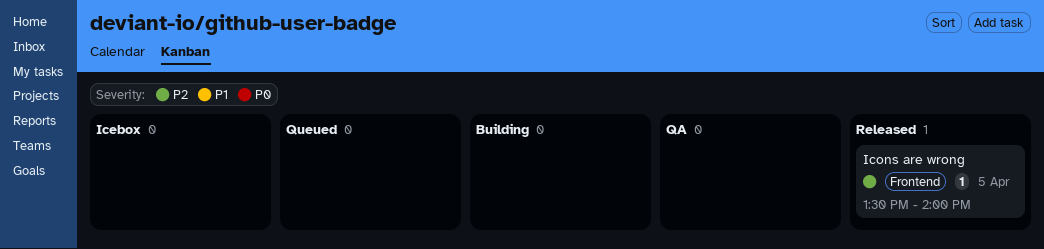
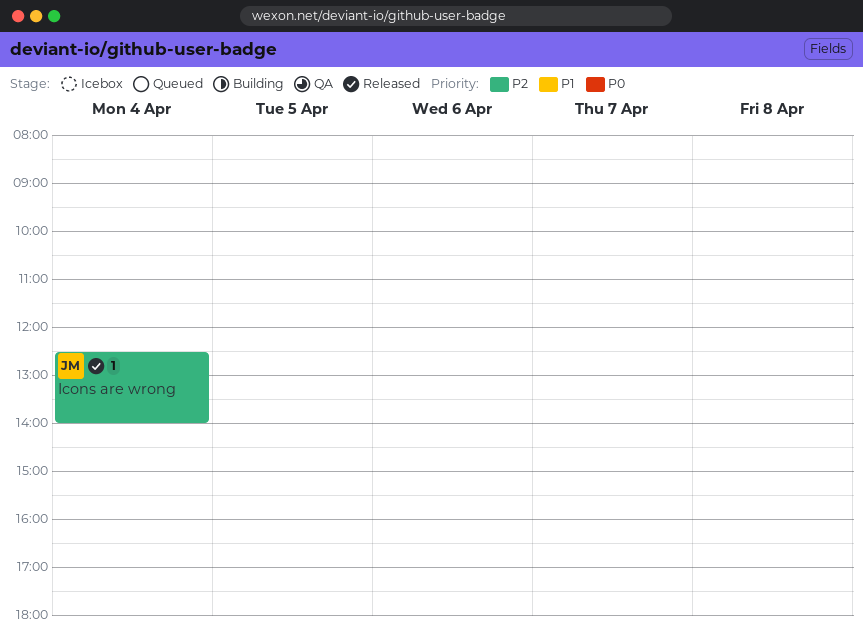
Icons are wrong, day: Apr 5 -> Apr 4
Icons are wrong, begins: 13:30 -> 12:30

